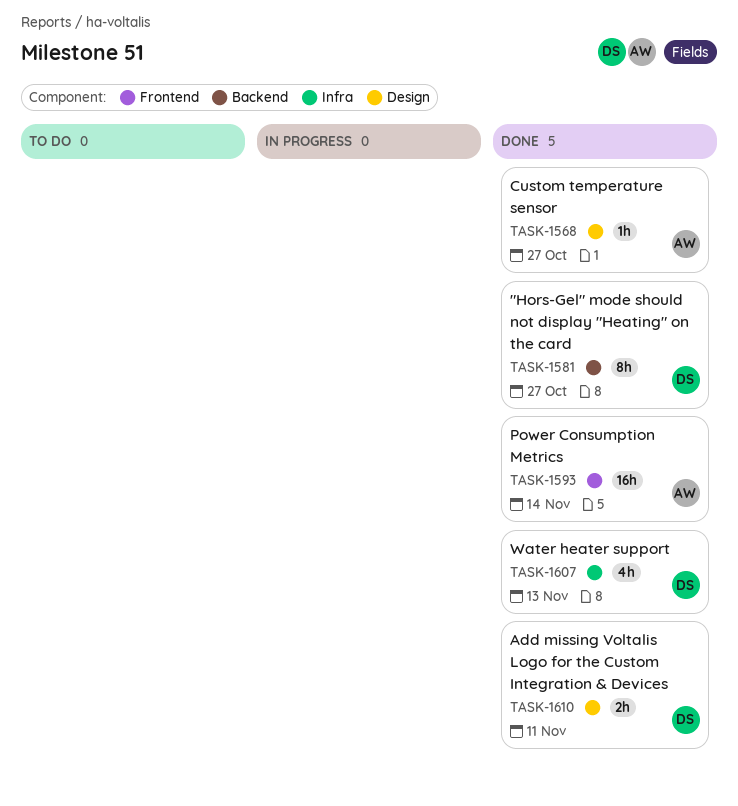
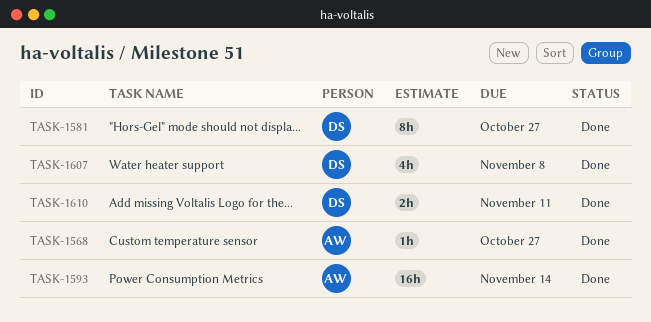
TASK-1607, due: Nov 13 -> Nov 8

